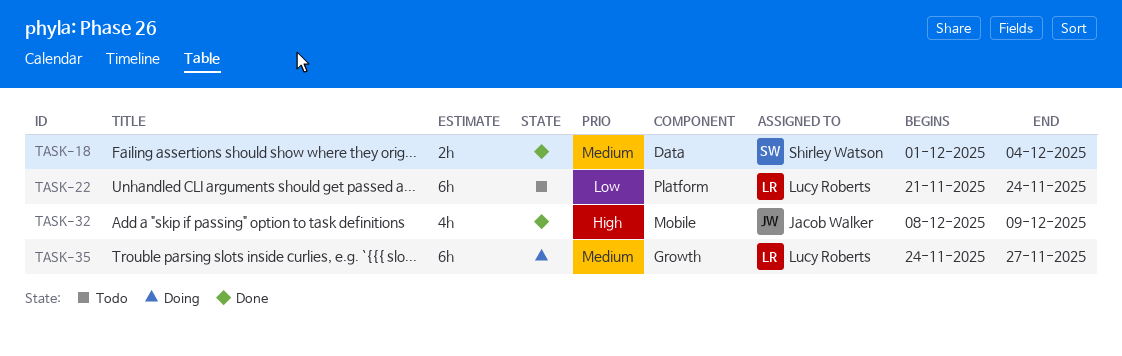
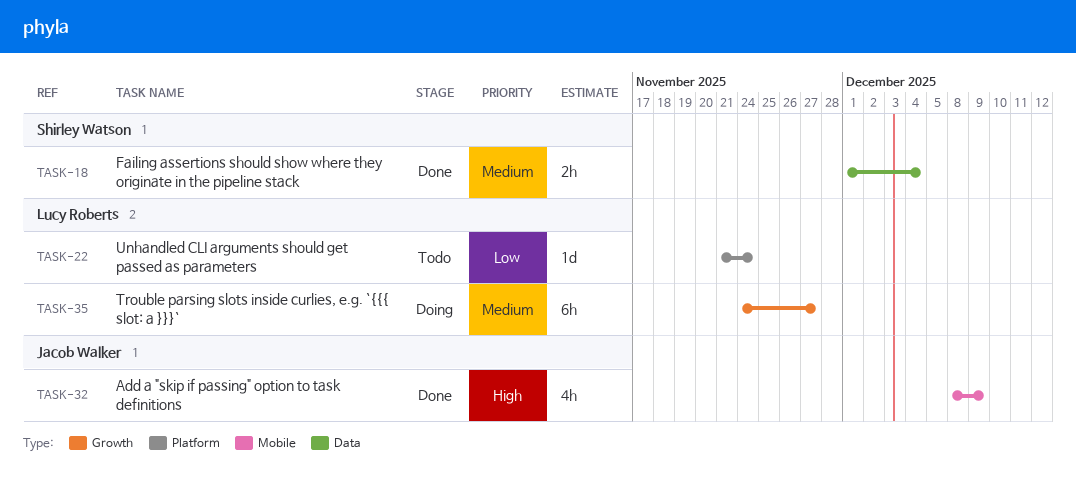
TASK-22, estimate: 6h -> 1d

